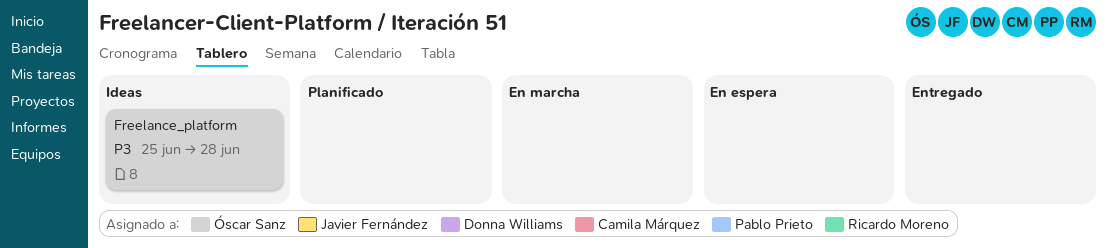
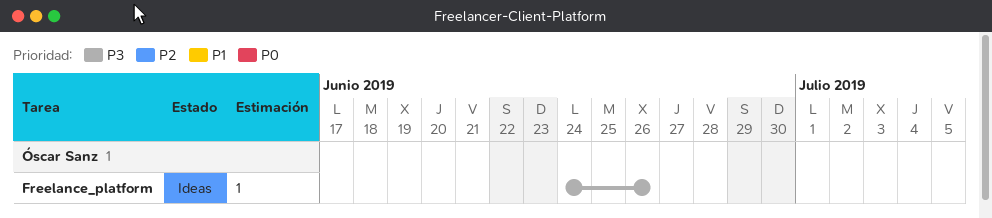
Freelance_platform, start: Jun 25 -> Jun 24
Freelance_platform, due: Jun 28 -> Jun 26

